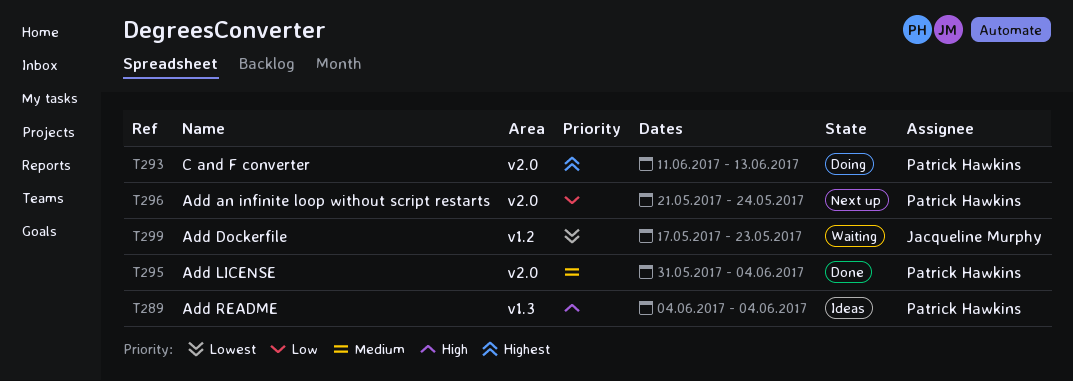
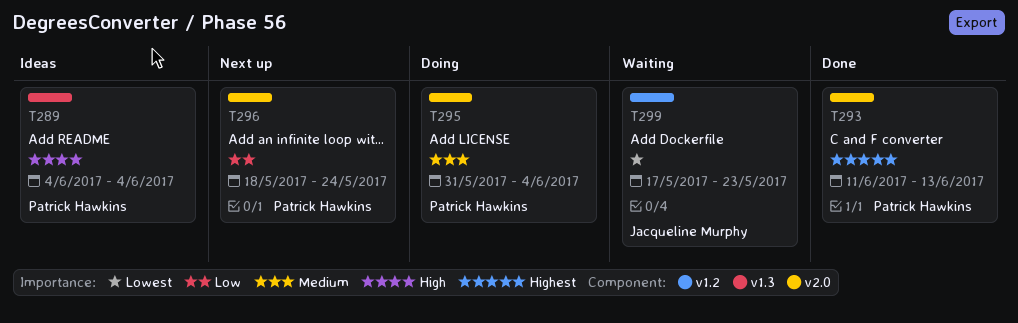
T293, status: Doing -> Done
T295, status: Done -> Doing
T296, start: May 21 -> May 18

